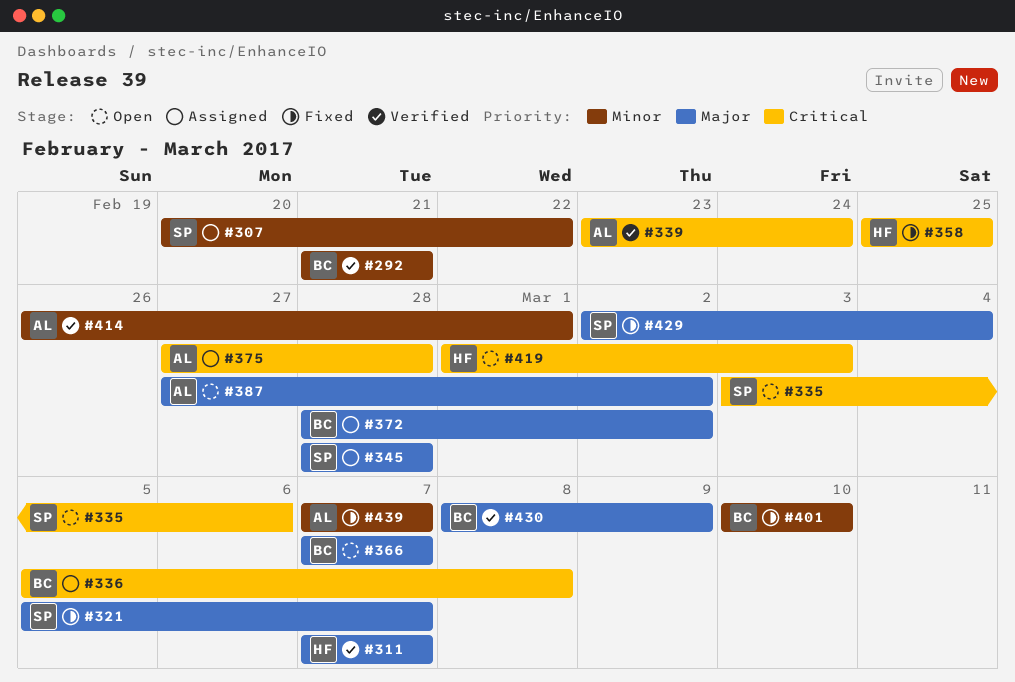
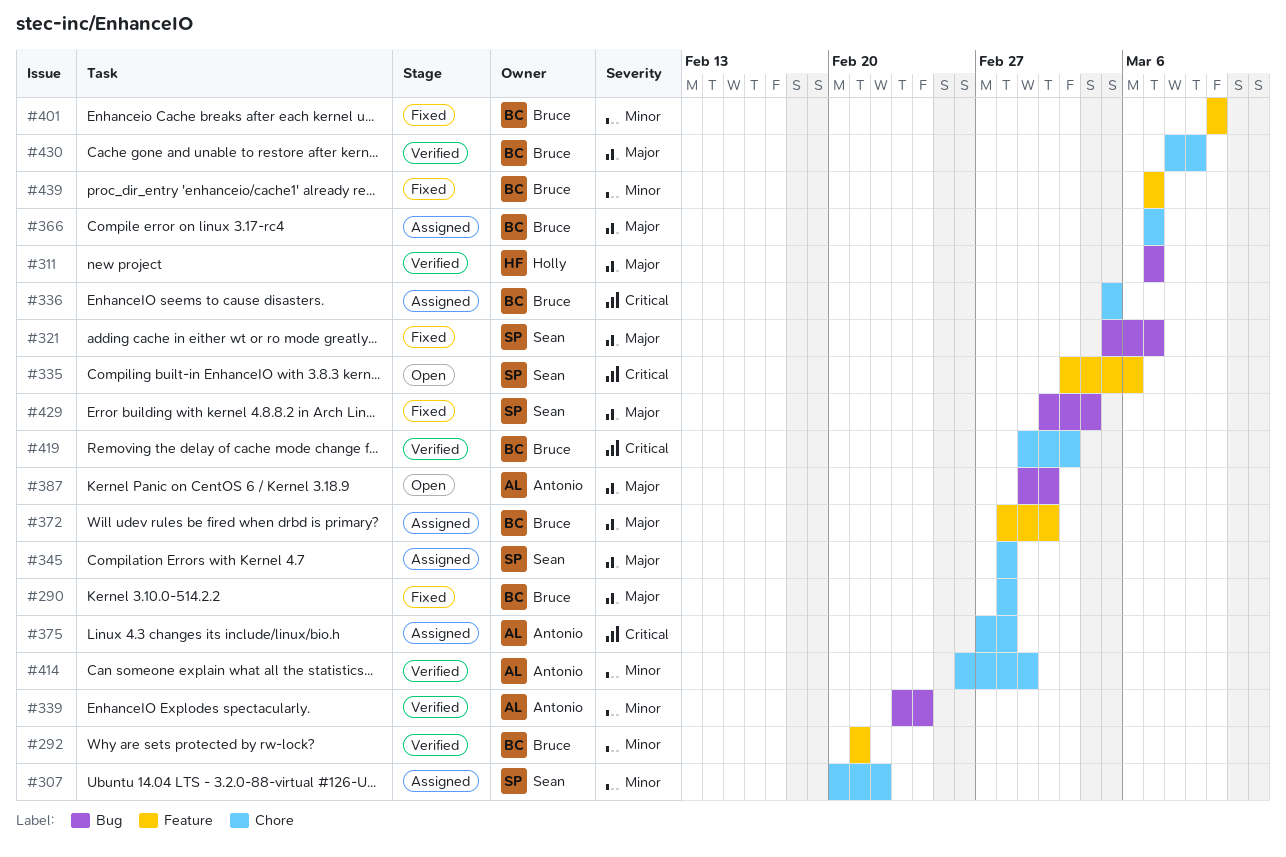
#290: none -> present
#336, due: Mar 8 -> Mar 5
#339, priority: Critical -> Minor
#358: present -> none
#366, status: Open -> Assigned
#387, start: Feb 27 -> Mar 1
#419, status: Open -> Verified
#419, owner: Holly -> Bruce
#439, owner: Antonio -> Bruce

